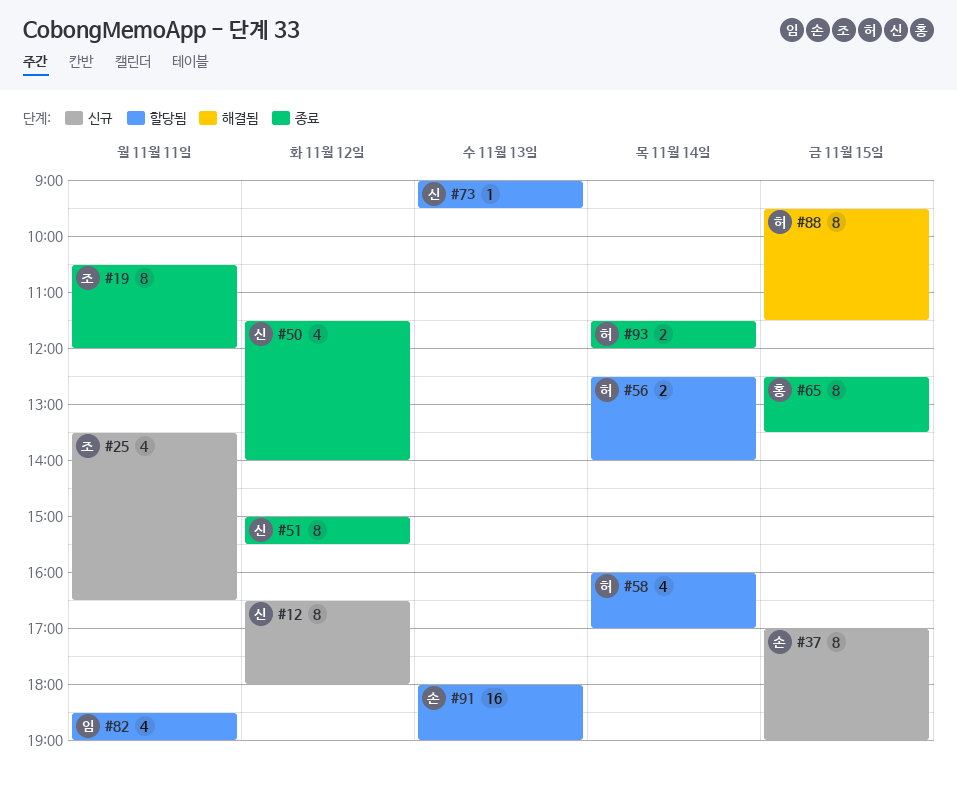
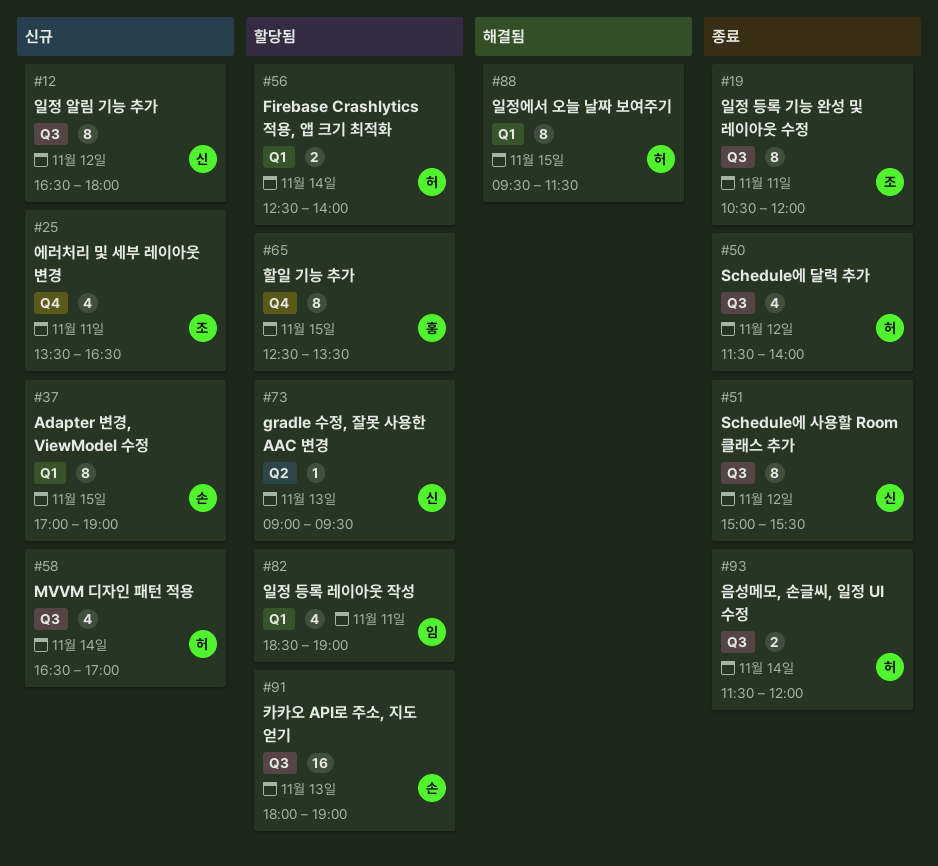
#50, owner: 신 -> 허
#58, status: 할당됨 -> 신규
#58, begins: 16:00 -> 16:30
#65, status: 종료 -> 할당됨

